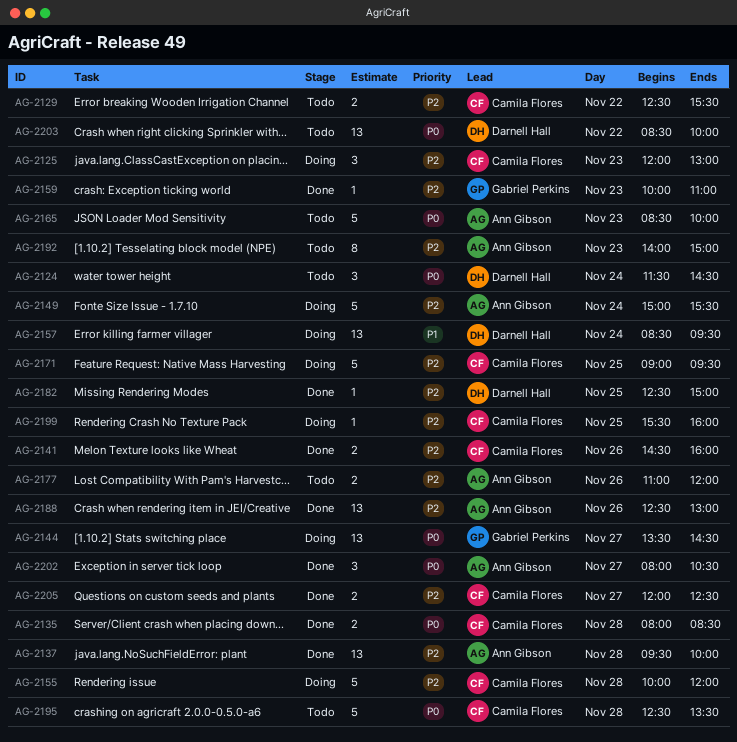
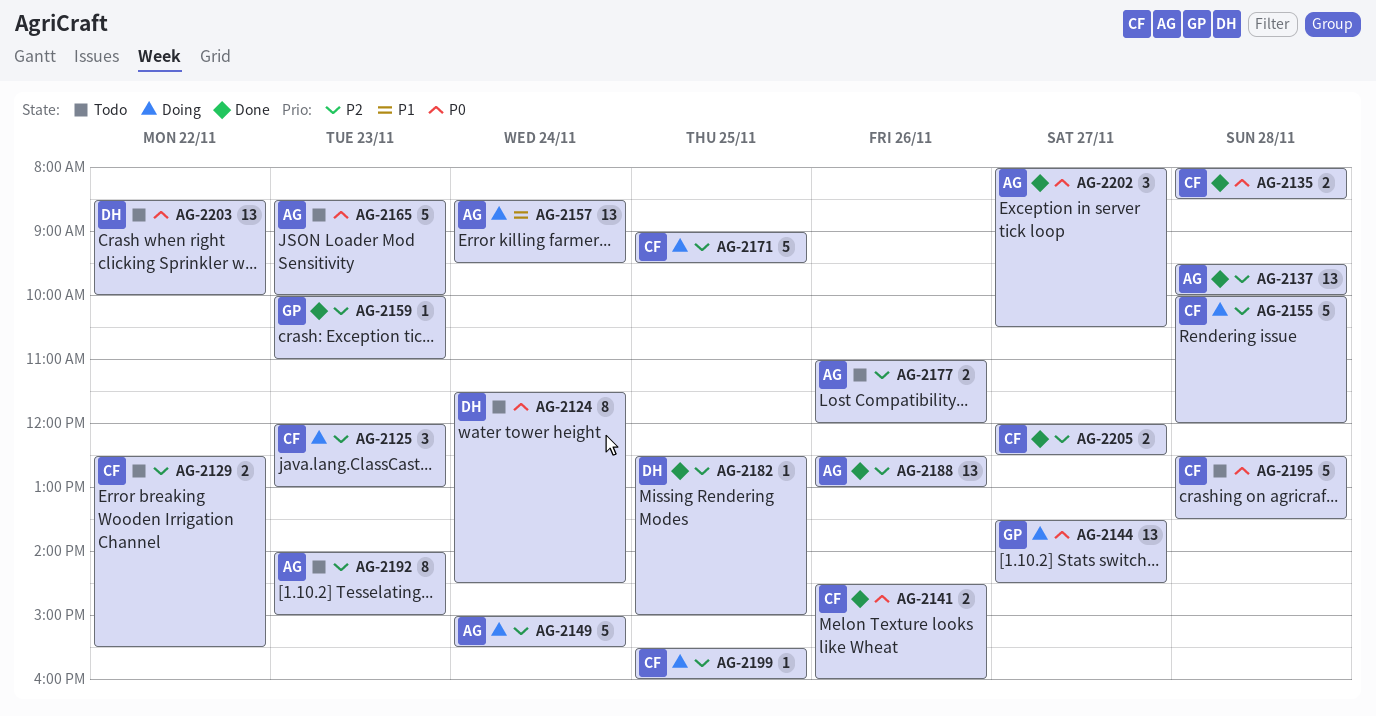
AG-2124, estimate: 3 -> 8
AG-2141, priority: P2 -> P0
AG-2157, owner: Darnell Hall -> Ann Gibson

